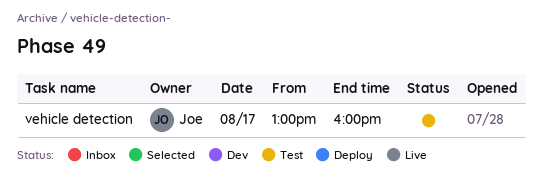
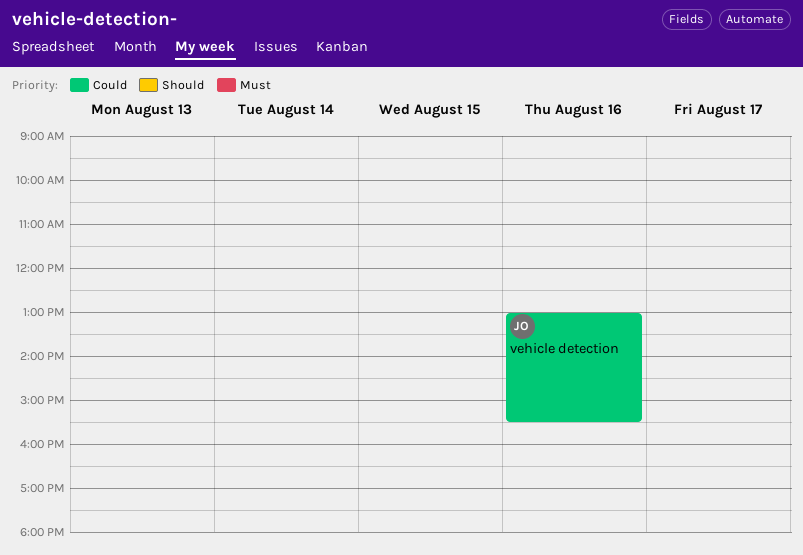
vehicle detection, day: Aug 17 -> Aug 16
vehicle detection, ends: 16:00 -> 15:30

